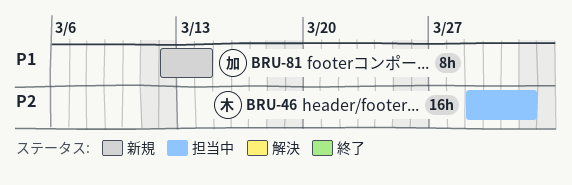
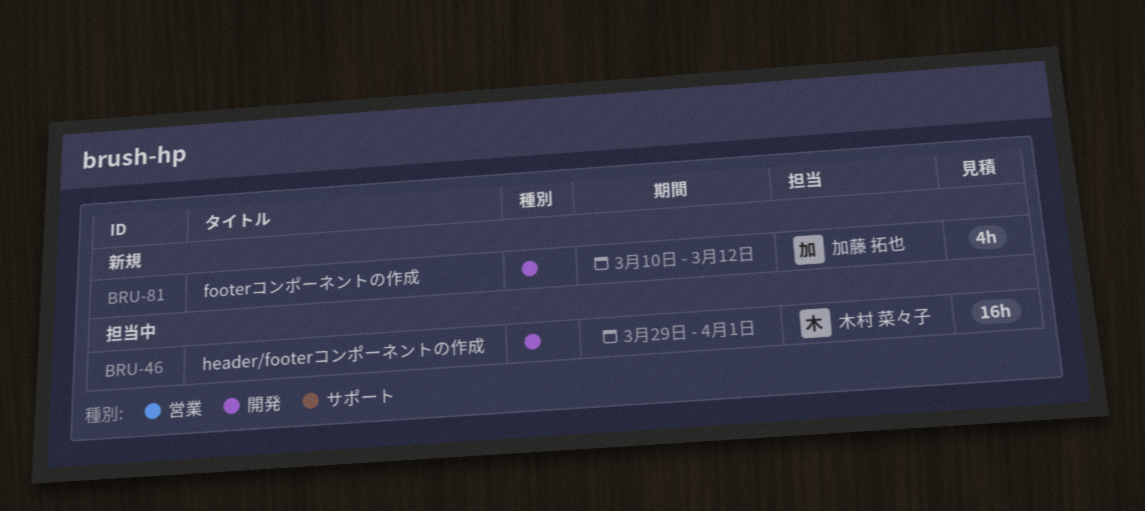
BRU-81, estimate: 8h -> 4h
BRU-81, start: Mar 12 -> Mar 10
BRU-81, due: Mar 14 -> Mar 12

